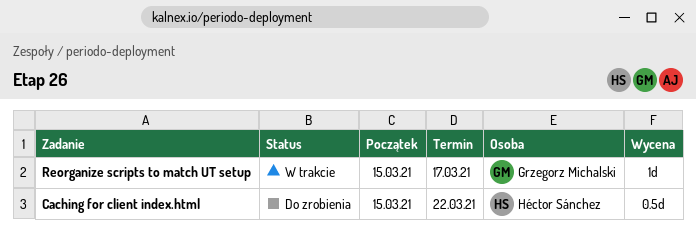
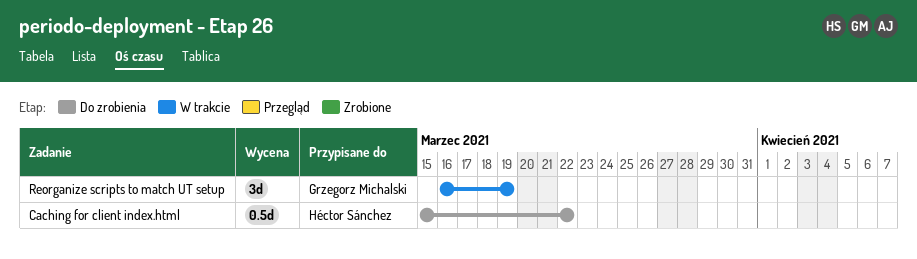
Reorganize scripts to match UT setup, estimate: 1d -> 3d
Reorganize scripts to match UT setup, start: Mar 15 -> Mar 16
Reorganize scripts to match UT setup, due: Mar 17 -> Mar 19

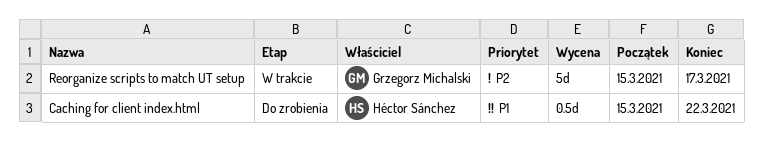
Reorganize scripts to match UT setup, estimate: 3d -> 5d
Reorganize scripts to match UT setup, start: Mar 16 -> Mar 15
Reorganize scripts to match UT setup, due: Mar 19 -> Mar 17

